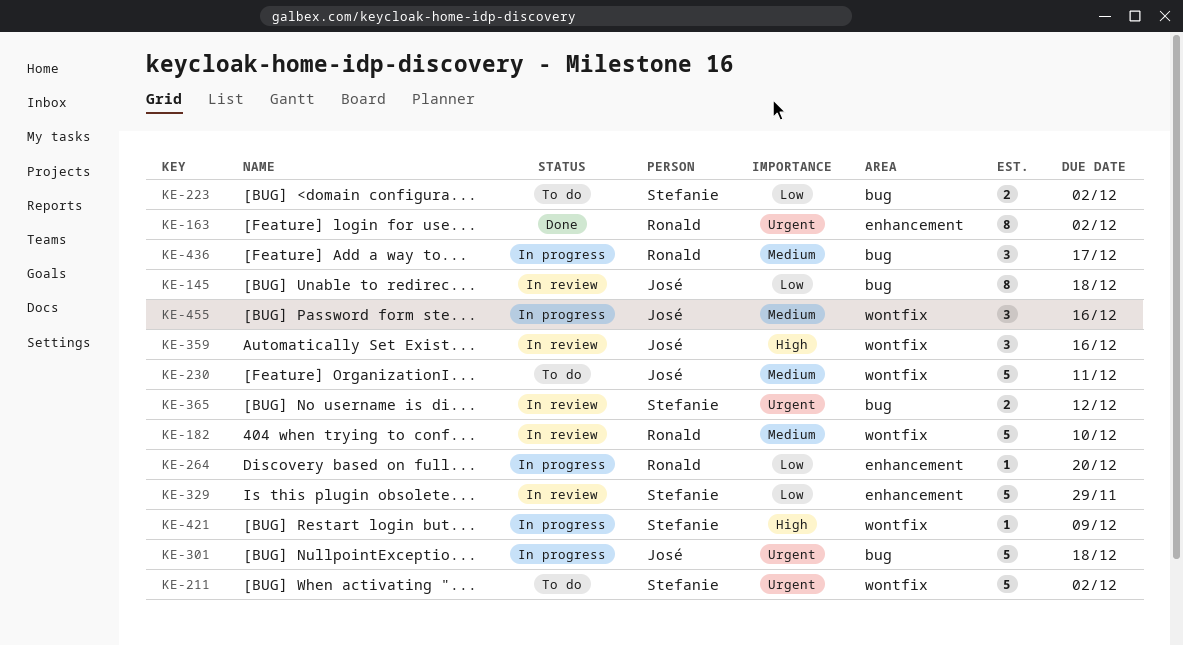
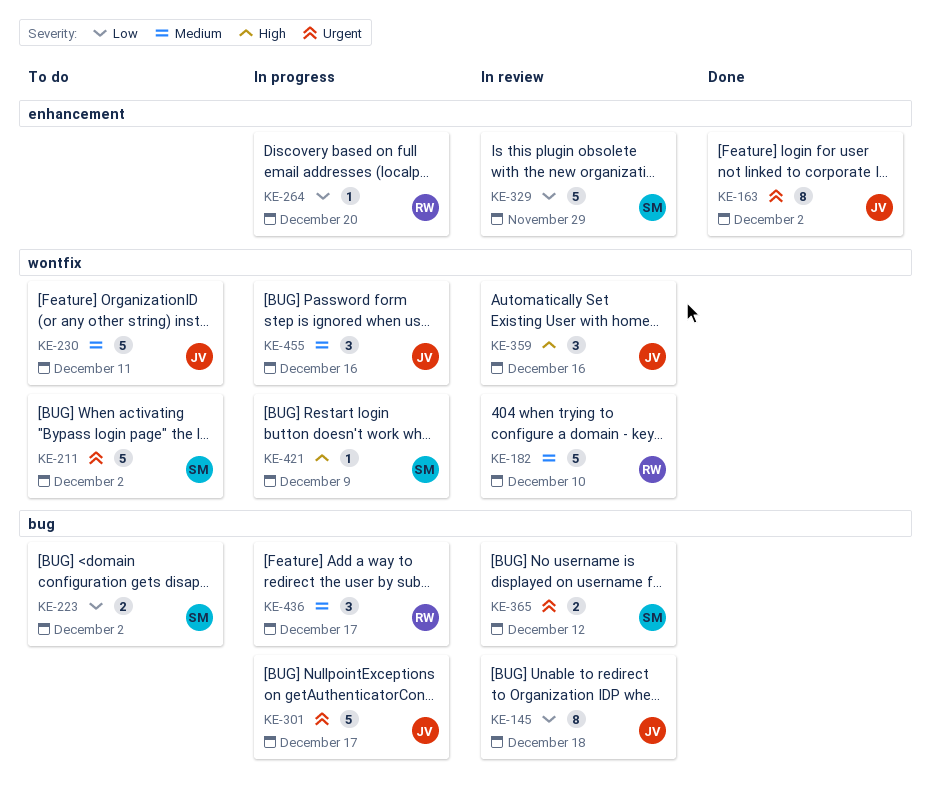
KE-163, owner: Ronald -> José
KE-301, due: Dec 18 -> Dec 17

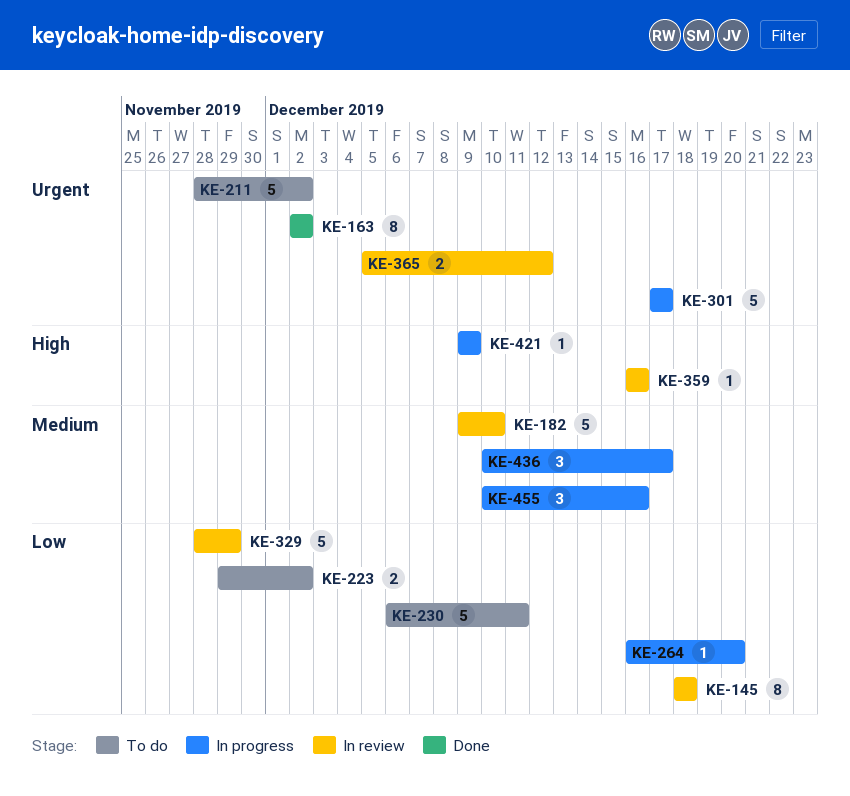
KE-230, priority: Medium -> Low
KE-359, estimate: 3 -> 1

